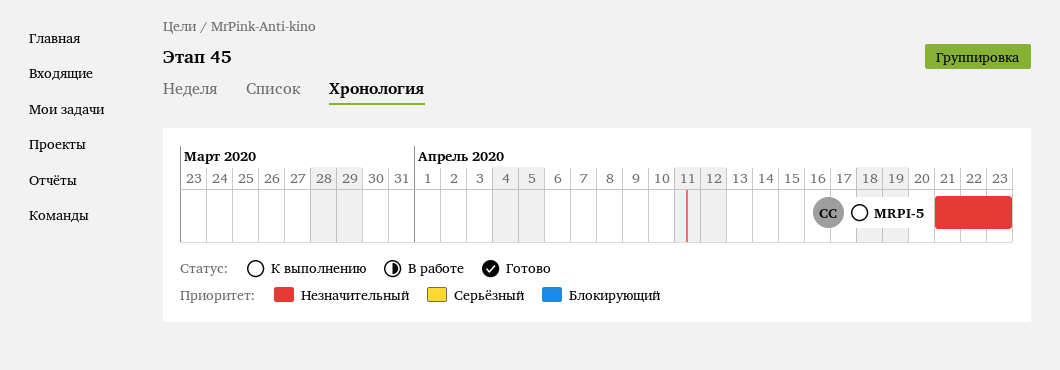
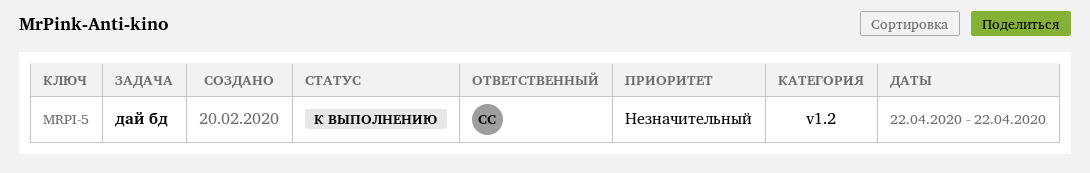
MRPI-5, start: Apr 21 -> Apr 22
MRPI-5, due: Apr 23 -> Apr 22

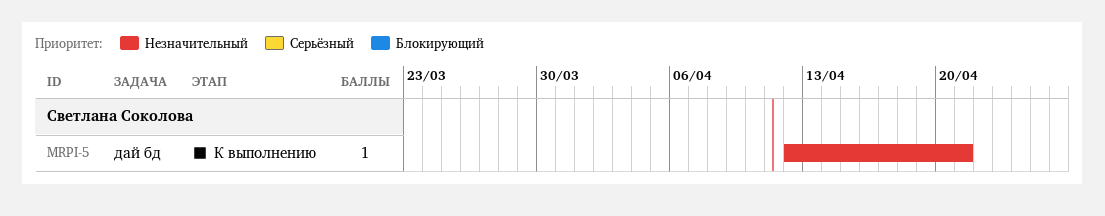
MRPI-5, start: Apr 22 -> Apr 12
MRPI-5, due: Apr 22 -> Apr 21

